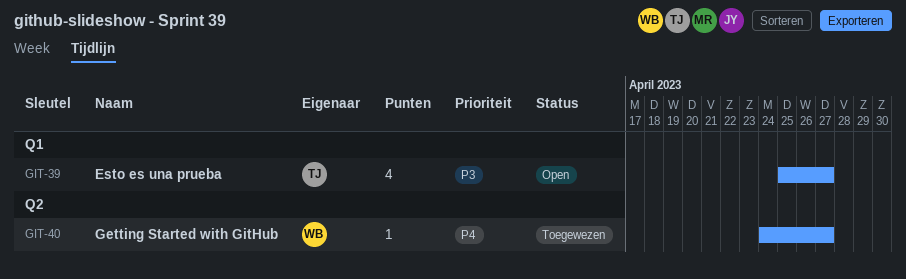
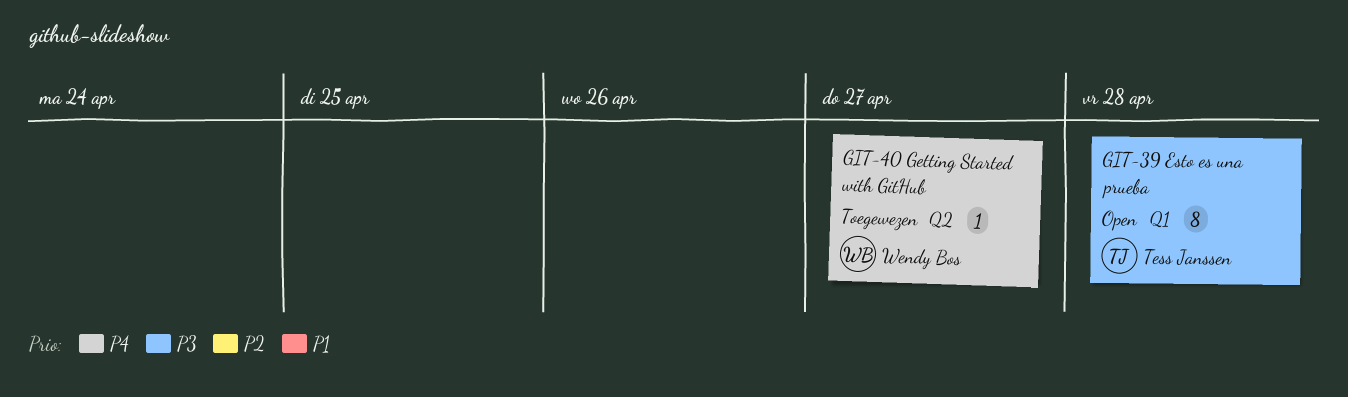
GIT-39, estimate: 4 -> 8
GIT-39, due: Apr 27 -> Apr 28

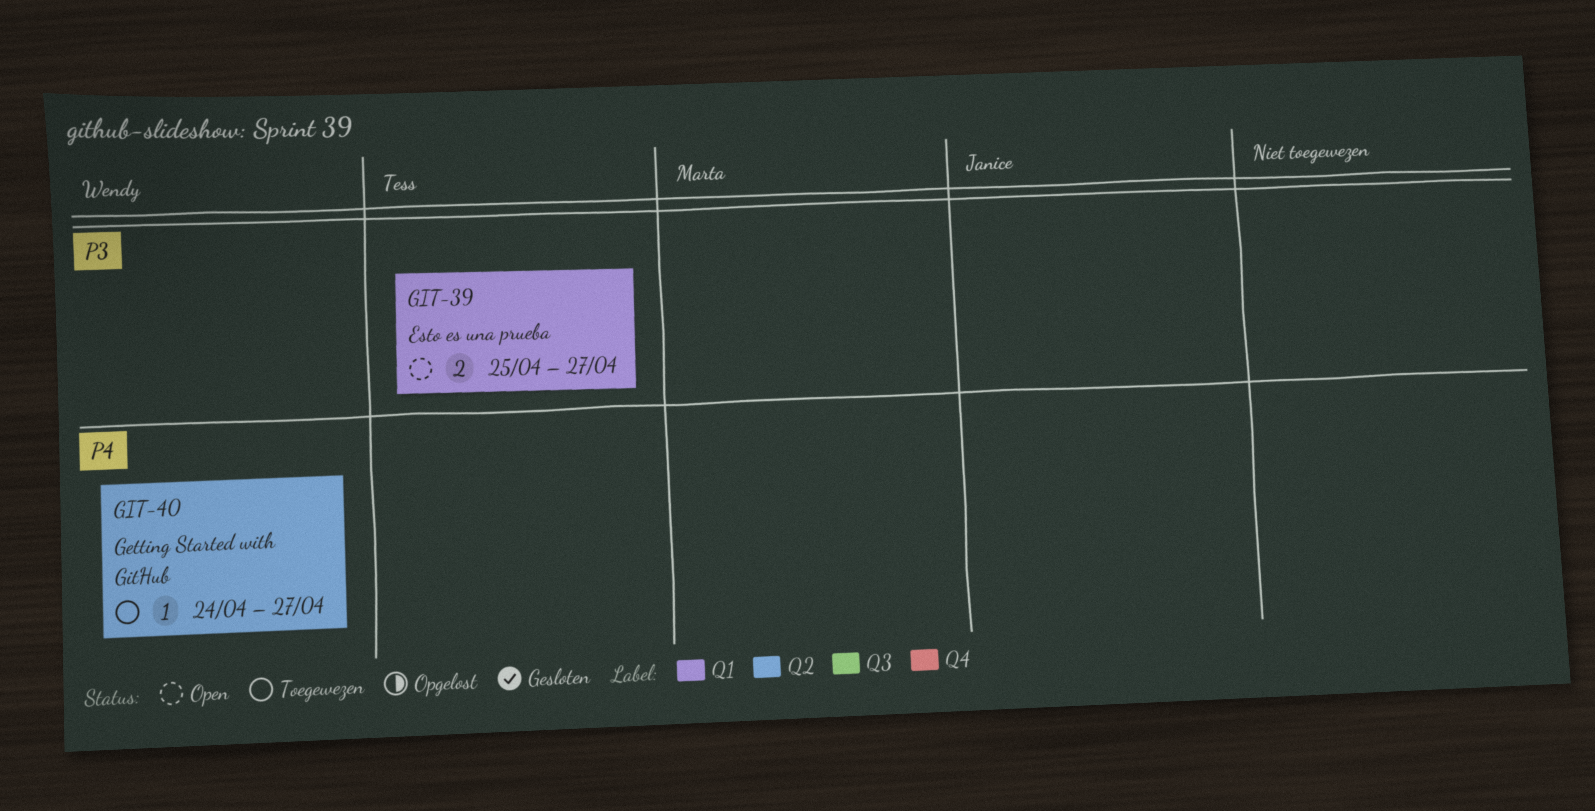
GIT-39, estimate: 8 -> 2
GIT-39, due: Apr 28 -> Apr 27

